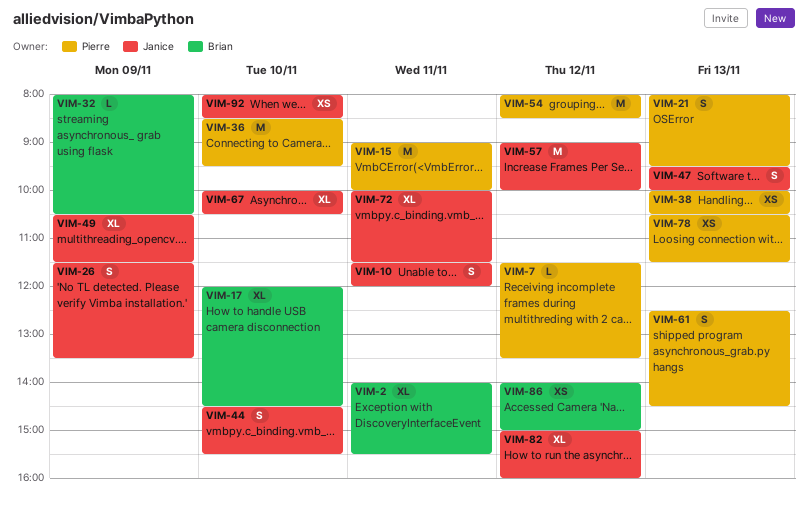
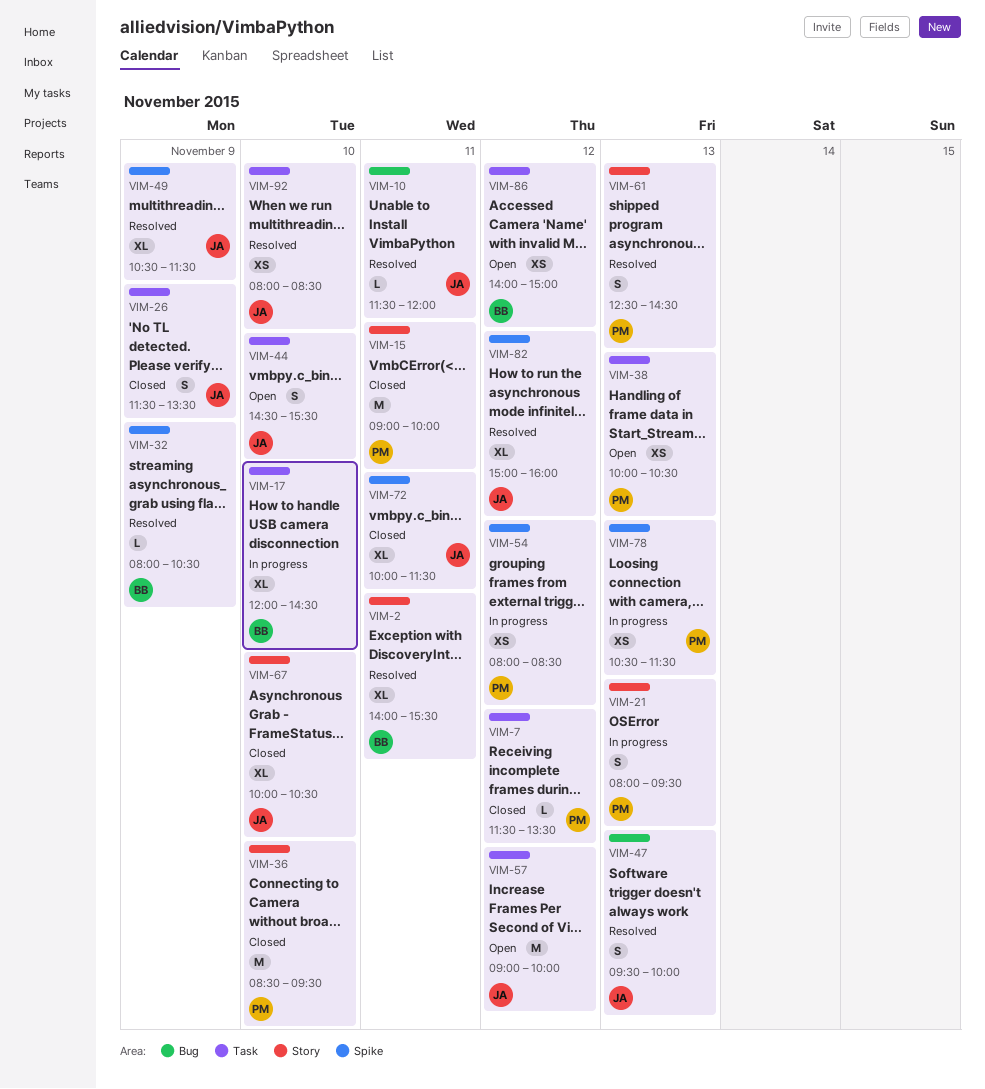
VIM-10, estimate: S -> L
VIM-54, estimate: M -> XS

